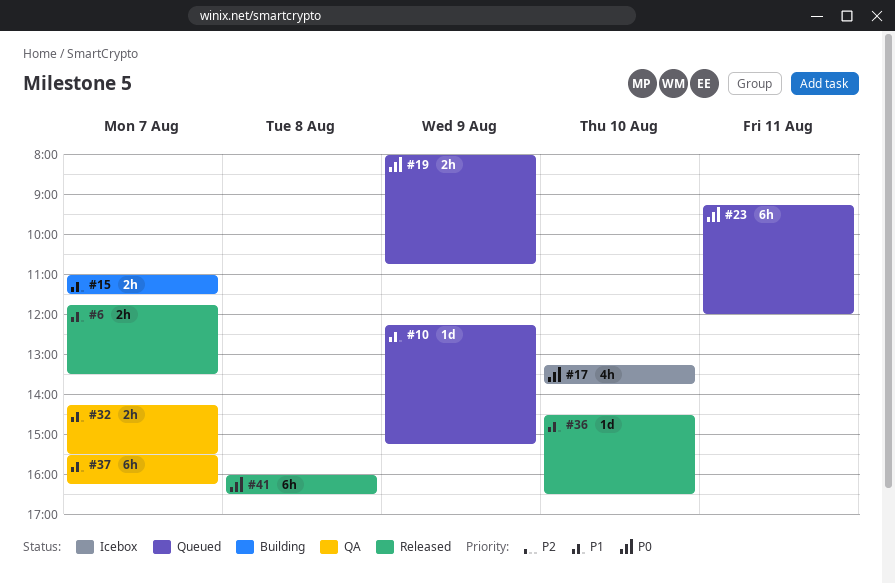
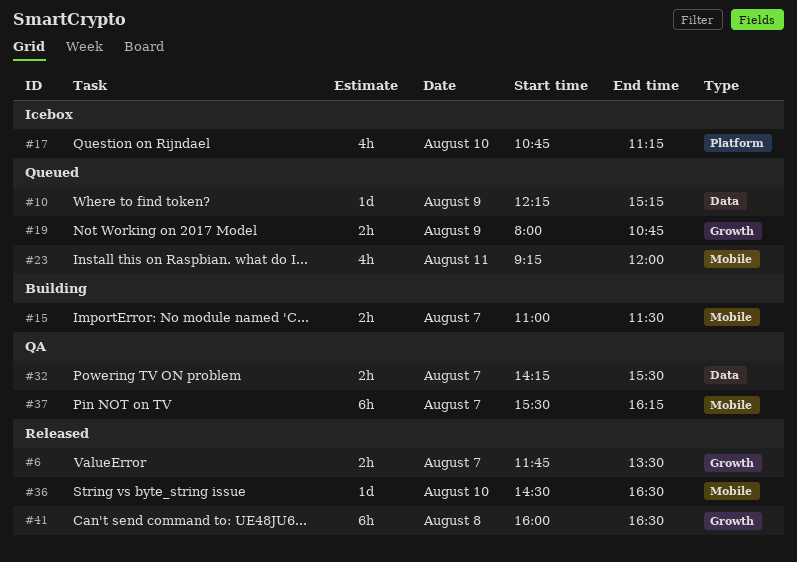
#17, begins: 13:15 -> 10:45
#17, ends: 13:45 -> 11:15
#23, estimate: 6h -> 4h

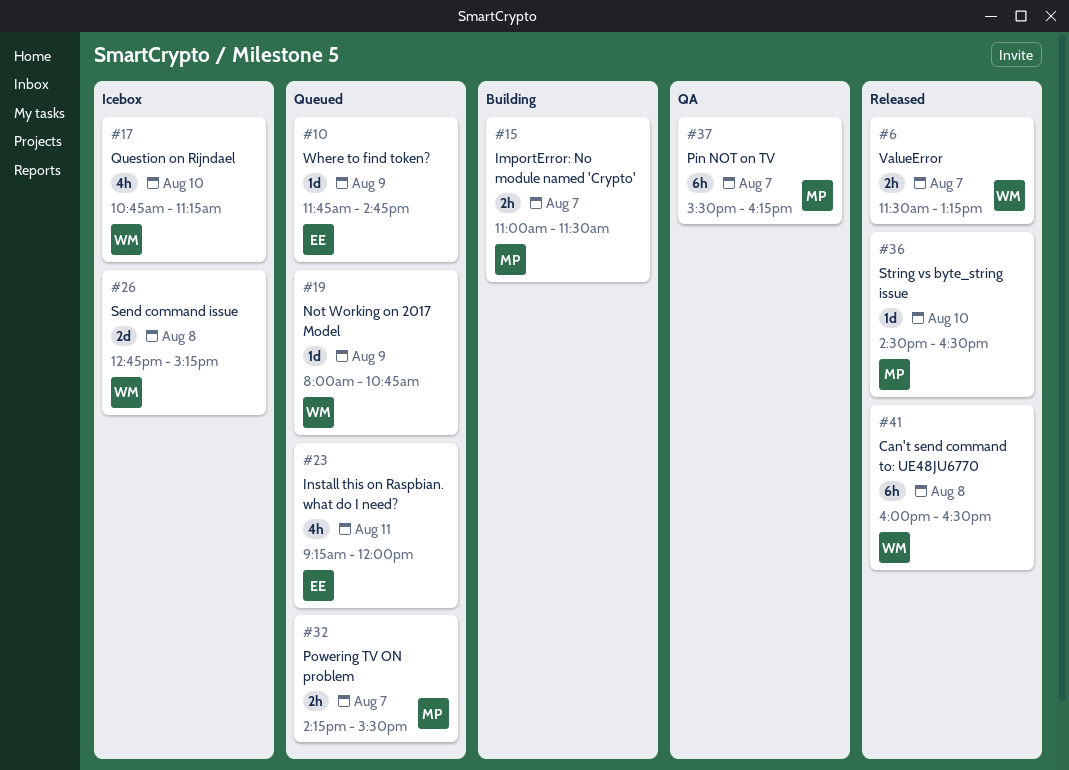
#6, begins: 11:45 -> 11:30
#6, ends: 13:30 -> 13:15
#10, begins: 12:15 -> 11:45
#10, ends: 15:15 -> 14:45
#19, estimate: 2h -> 1d
#26: none -> present
#32, status: QA -> Queued

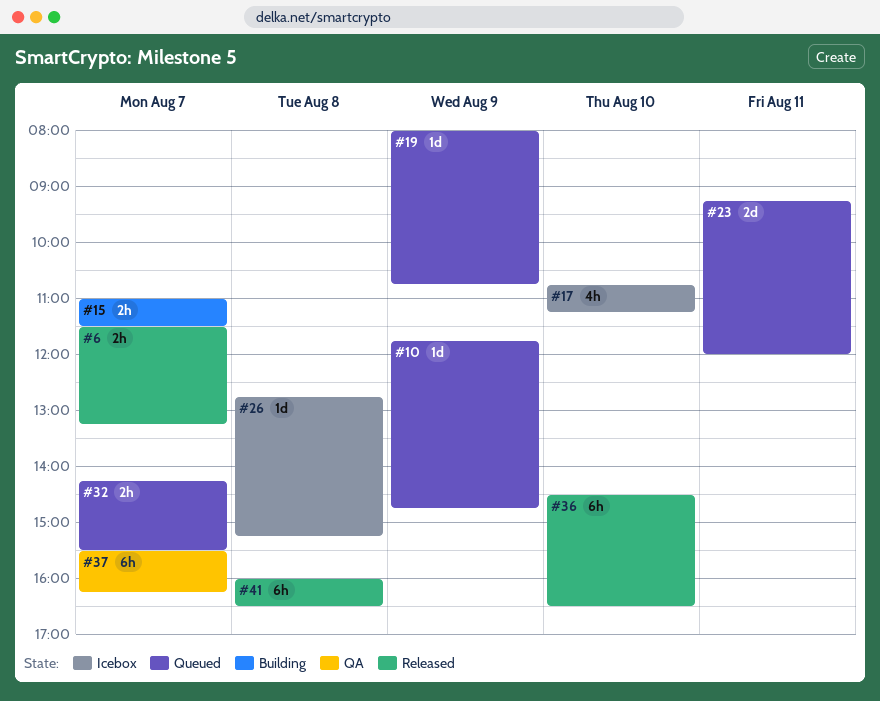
#23, estimate: 4h -> 2d
#26, estimate: 2d -> 1d
#36, estimate: 1d -> 6h

